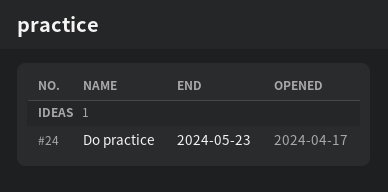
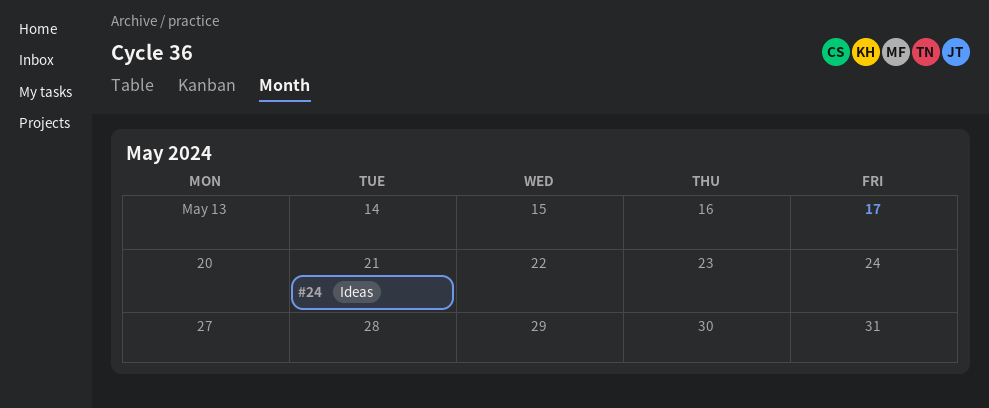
#24, due: May 23 -> May 21

